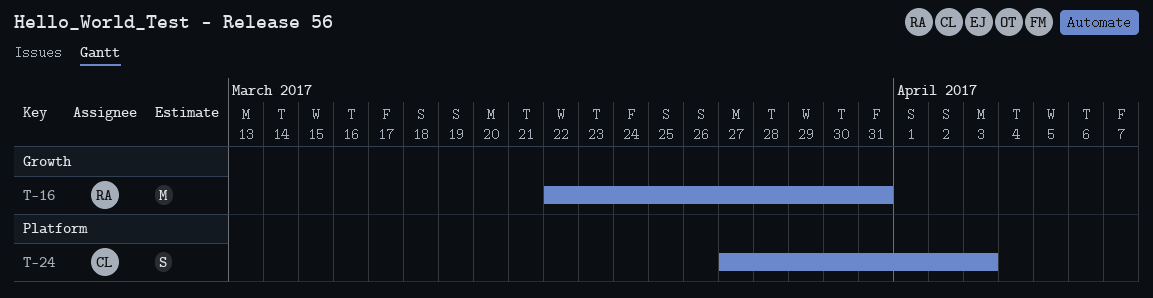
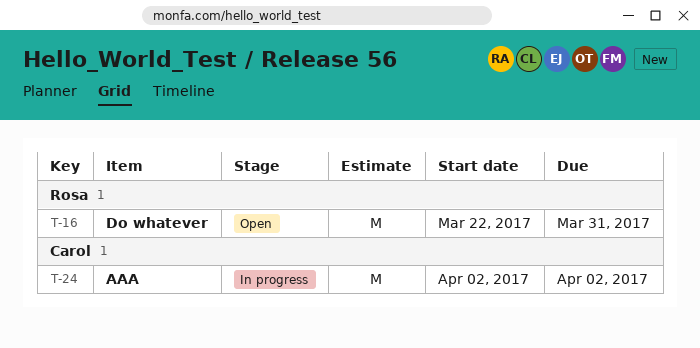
T-24, estimate: S -> M
T-24, start: Mar 27 -> Apr 2
T-24, due: Apr 3 -> Apr 2

